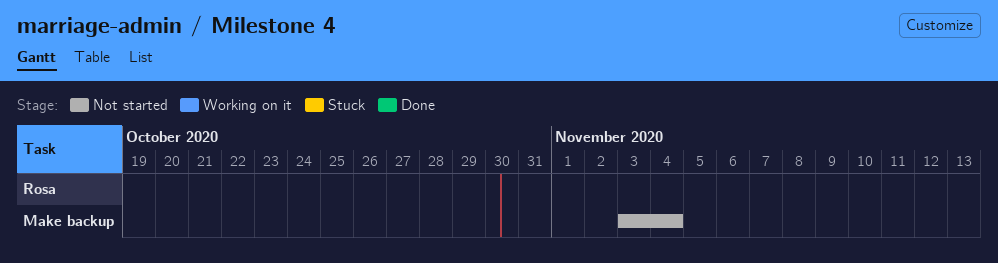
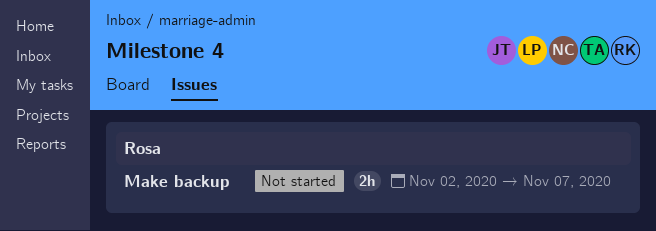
Make backup, start: Nov 3 -> Nov 2
Make backup, due: Nov 4 -> Nov 7

